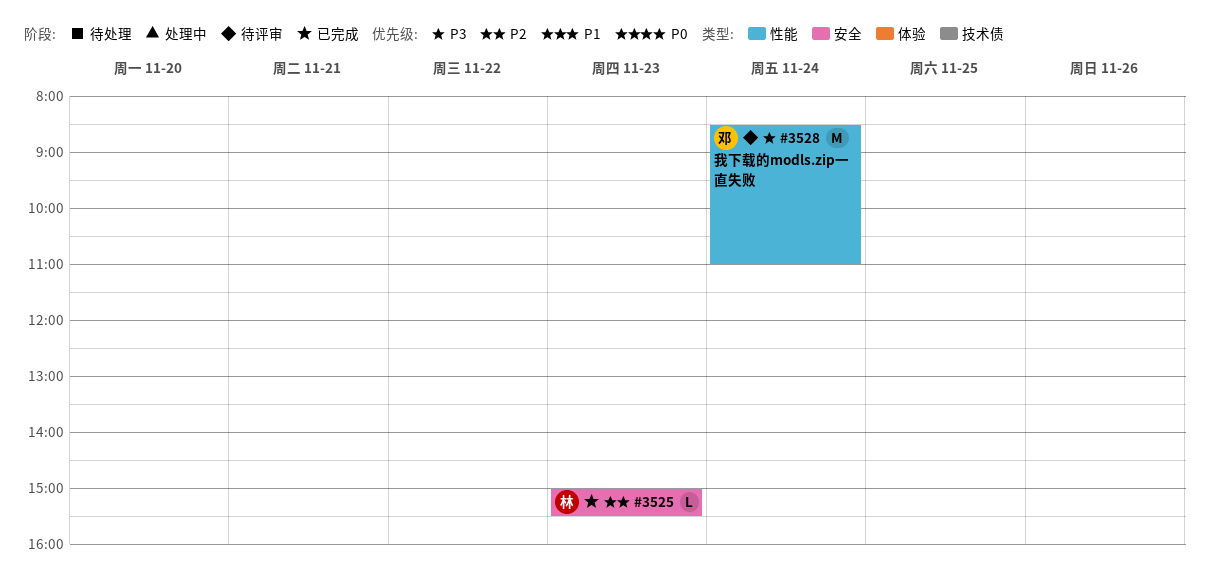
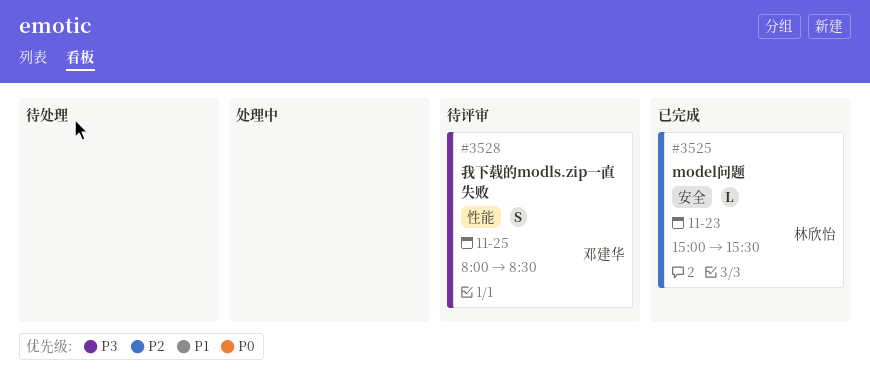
#3528, estimate: M -> S
#3528, day: Nov 24 -> Nov 25
#3528, begins: 08:30 -> 08:00
#3528, ends: 11:00 -> 08:30

